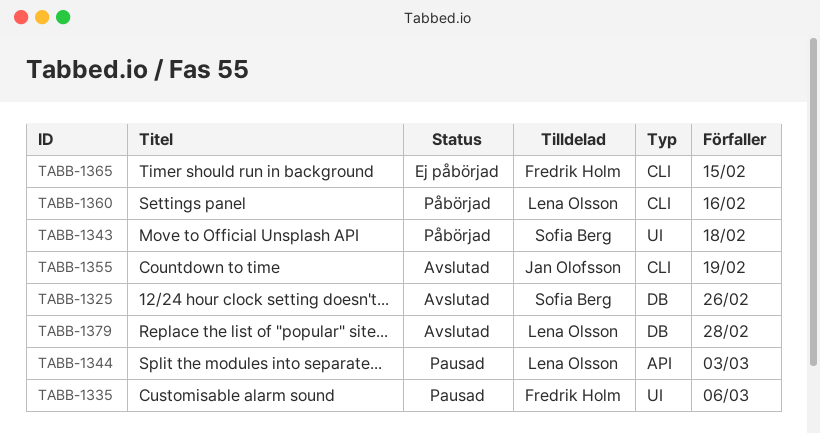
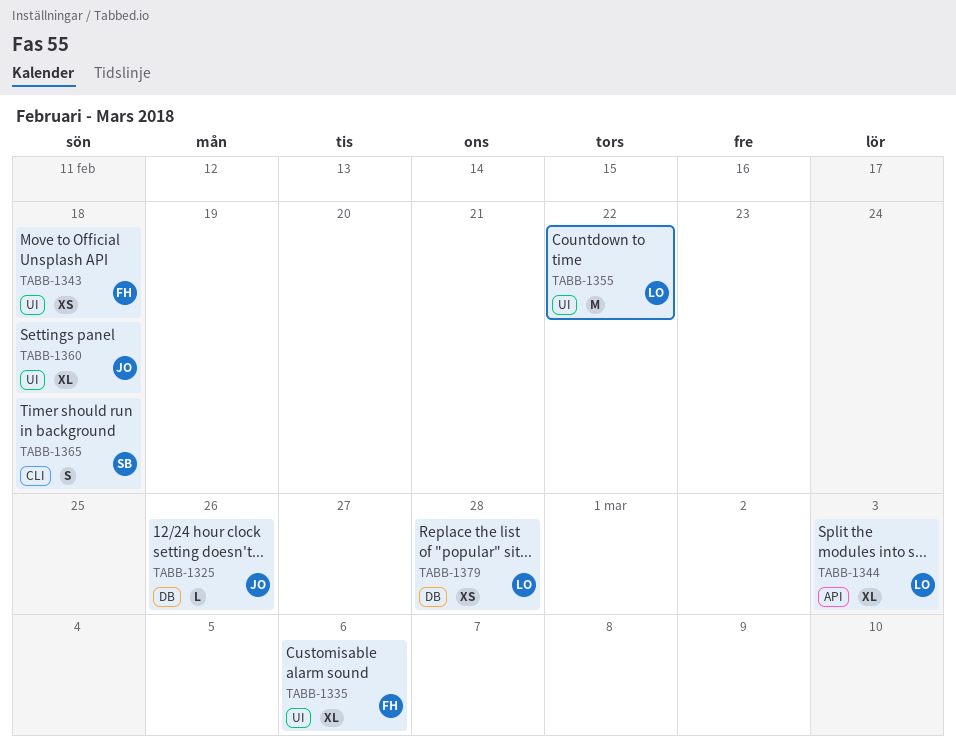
TABB-1325, owner: Sofia Berg -> Jan Olofsson
TABB-1343, owner: Sofia Berg -> Fredrik Holm
TABB-1355, owner: Jan Olofsson -> Lena Olsson
TABB-1355, label: CLI -> UI
TABB-1355, due: Feb 19 -> Feb 22
TABB-1360, owner: Lena Olsson -> Jan Olofsson
TABB-1360, label: CLI -> UI
TABB-1360, due: Feb 16 -> Feb 18
TABB-1365, owner: Fredrik Holm -> Sofia Berg
TABB-1365, due: Feb 15 -> Feb 18

